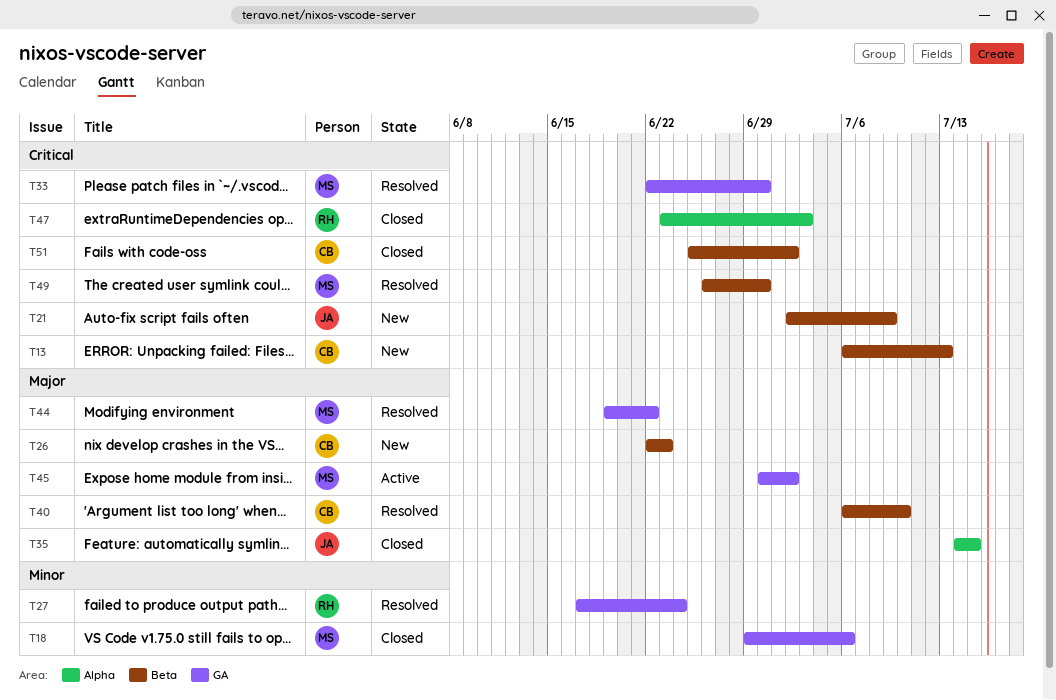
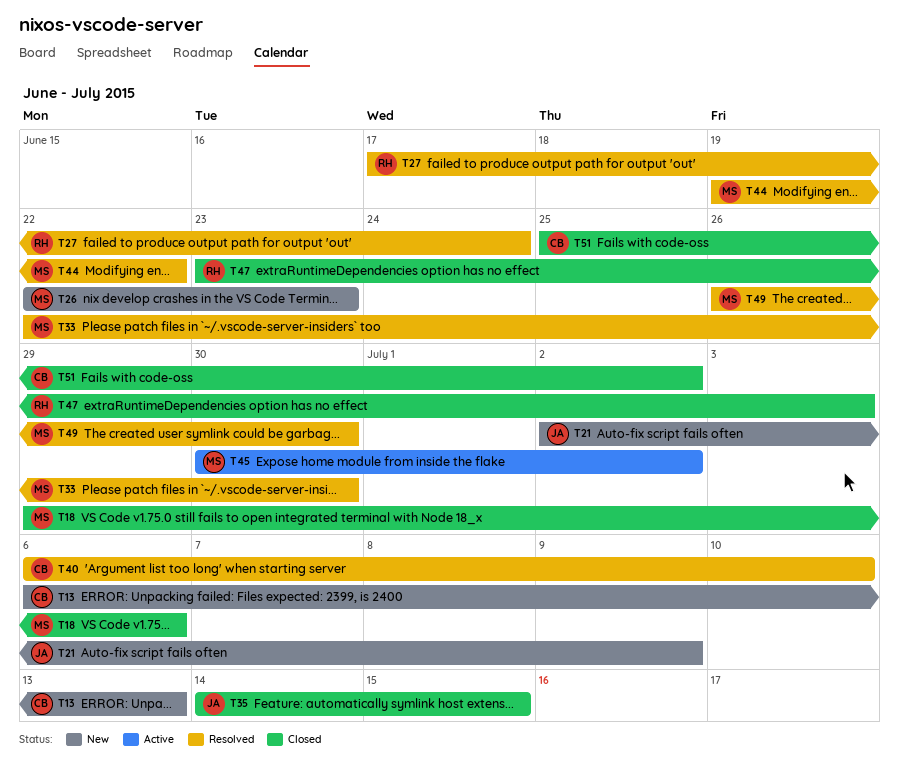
T26, owner: CB -> MS

